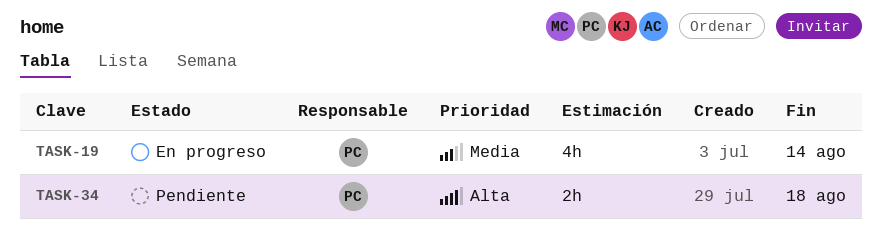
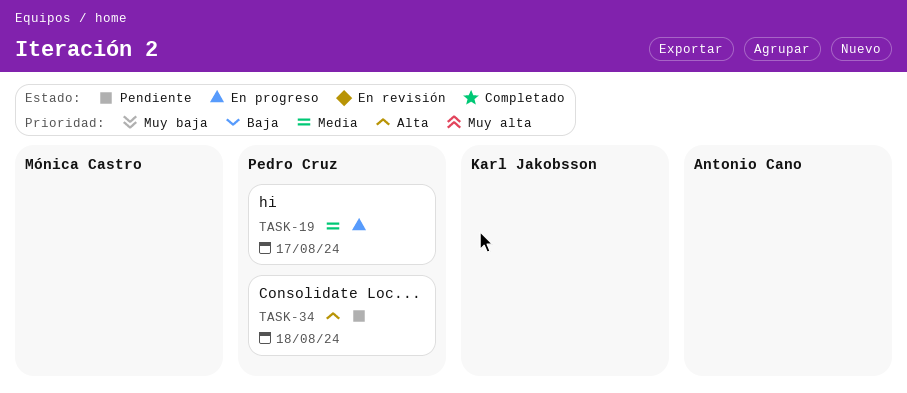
TASK-19, due: Aug 14 -> Aug 17

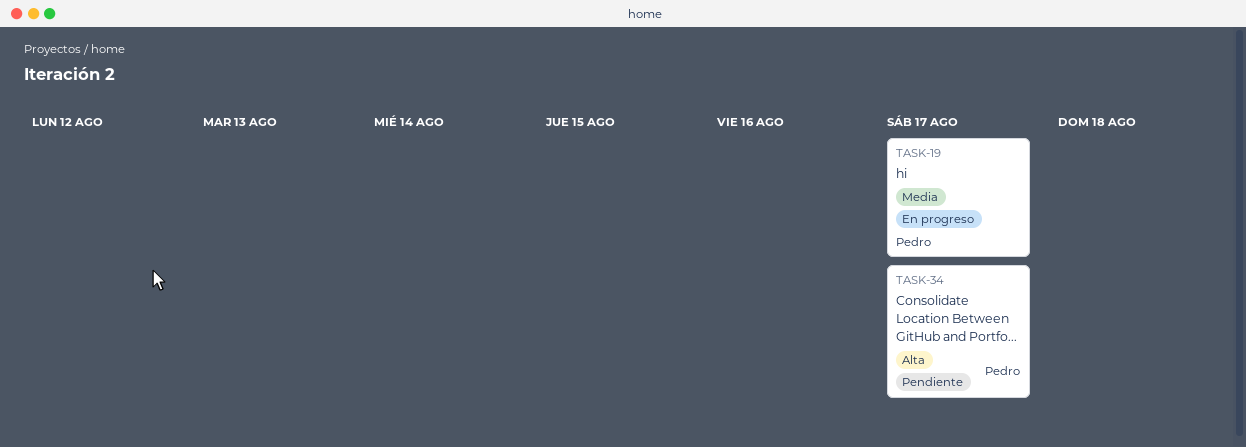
TASK-34, due: Aug 18 -> Aug 17

